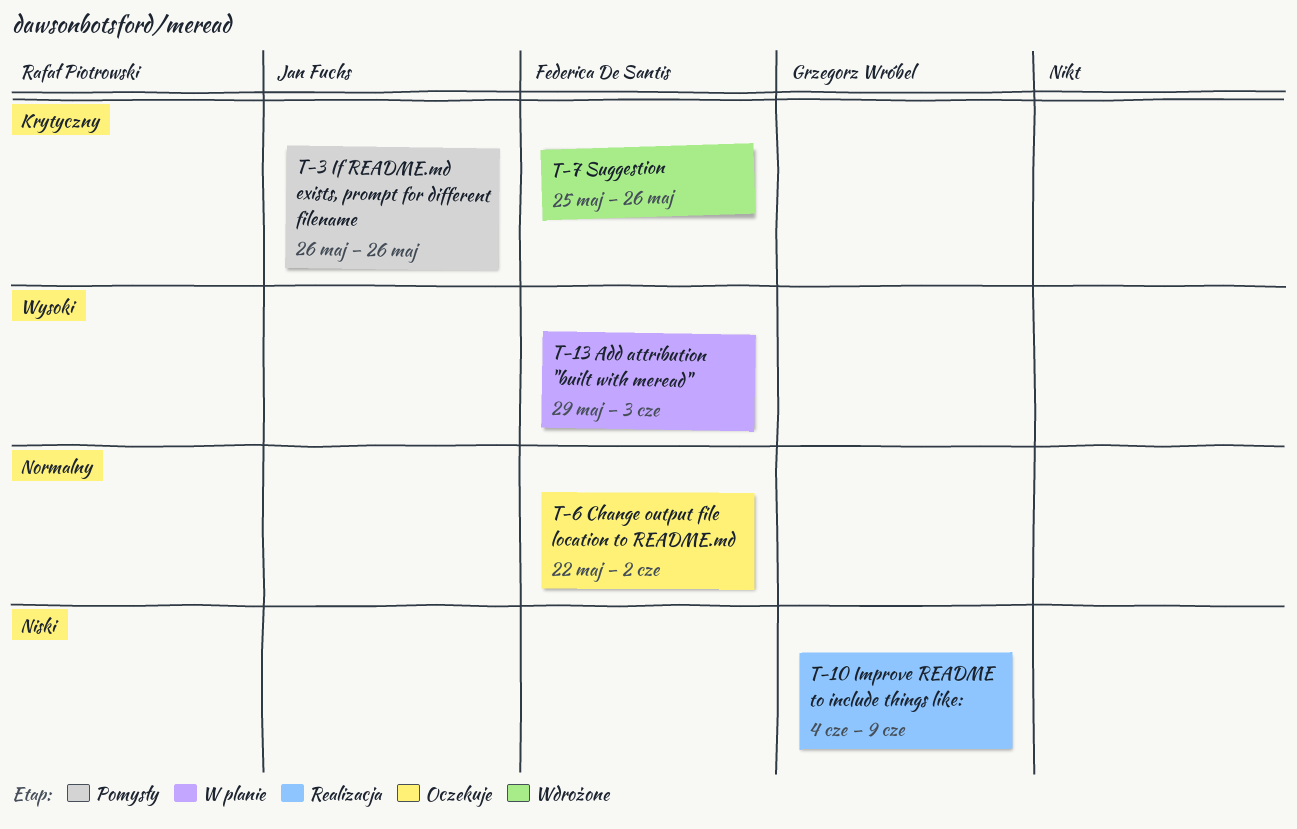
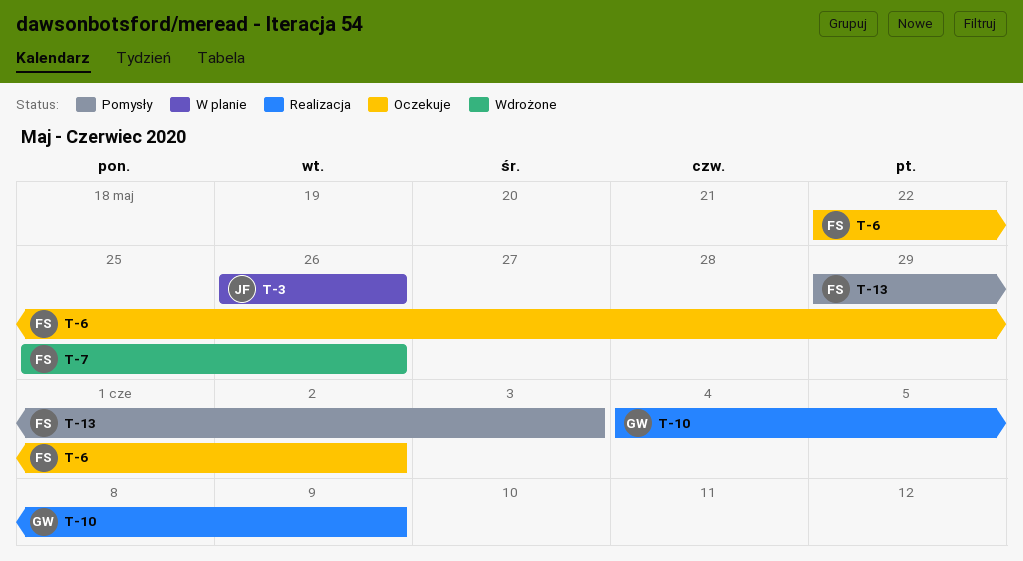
T-3, status: Pomysły -> W planie
T-13, status: W planie -> Pomysły

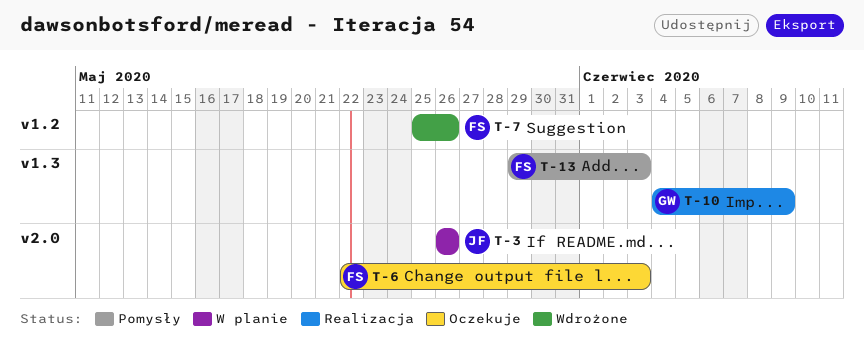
T-6, due: Jun 2 -> Jun 3

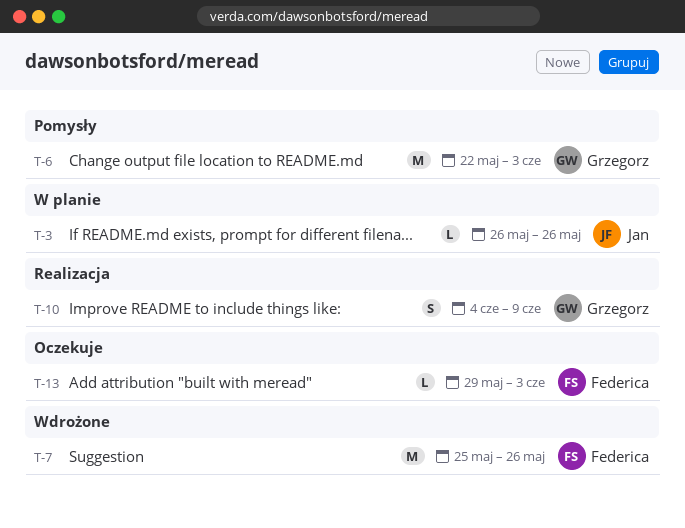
T-6, status: Oczekuje -> Pomysły
T-6, owner: Federica -> Grzegorz
T-13, status: Pomysły -> Oczekuje

